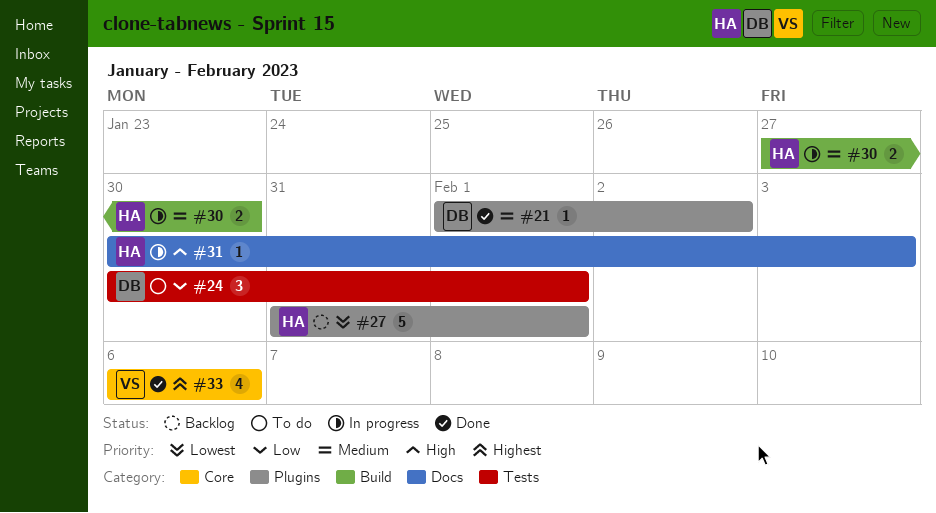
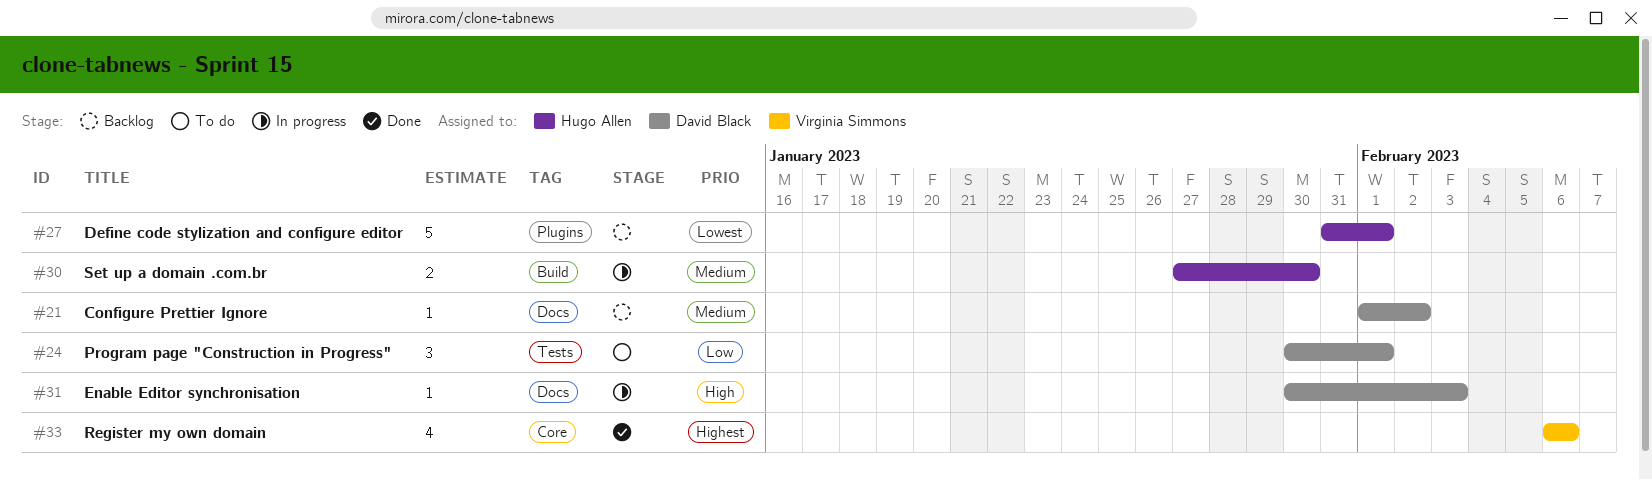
#21, status: Done -> Backlog
#21, label: Plugins -> Docs
#31, owner: Hugo Allen -> David Black

